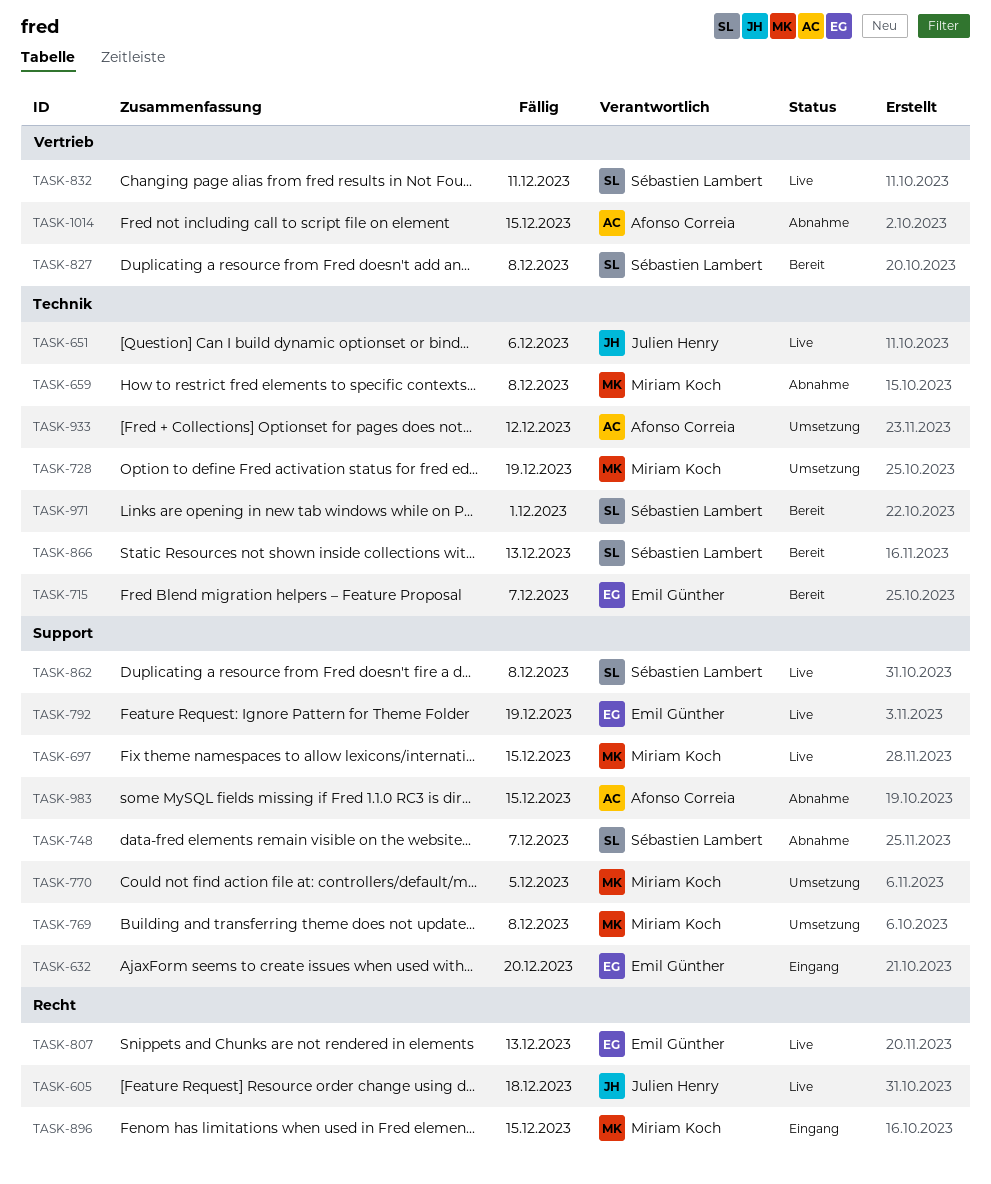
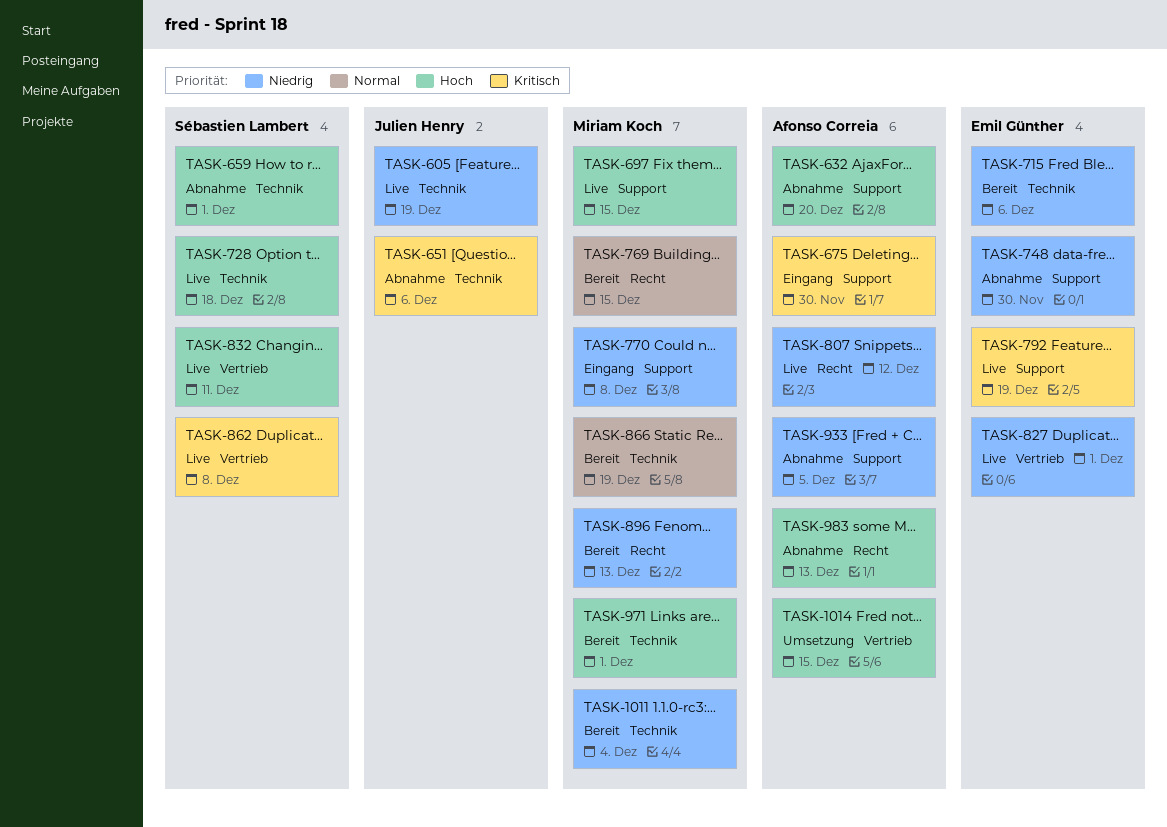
TASK-605, label: Recht -> Technik
TASK-605, due: Dec 18 -> Dec 19
TASK-632, status: Eingang -> Abnahme
TASK-632, owner: Emil Günther -> Afonso Correia
TASK-651, status: Live -> Abnahme
TASK-659, owner: Miriam Koch -> Sébastien Lambert
TASK-659, due: Dec 8 -> Dec 1
TASK-675: none -> present
TASK-715, due: Dec 7 -> Dec 6
TASK-728, status: Umsetzung -> Live
TASK-728, owner: Miriam Koch -> Sébastien Lambert
TASK-728, due: Dec 19 -> Dec 18
TASK-748, owner: Sébastien Lambert -> Emil Günther
TASK-748, due: Dec 7 -> Nov 30
TASK-769, status: Umsetzung -> Bereit
TASK-769, label: Support -> Recht
TASK-769, due: Dec 8 -> Dec 15
TASK-770, status: Umsetzung -> Eingang
TASK-770, due: Dec 5 -> Dec 8
TASK-807, owner: Emil Günther -> Afonso Correia
TASK-807, due: Dec 13 -> Dec 12
TASK-827, status: Bereit -> Live
TASK-827, owner: Sébastien Lambert -> Emil Günther
TASK-827, due: Dec 8 -> Dec 1
TASK-862, label: Support -> Vertrieb
TASK-866, owner: Sébastien Lambert -> Miriam Koch
TASK-866, due: Dec 13 -> Dec 19
TASK-896, status: Eingang -> Bereit
TASK-896, due: Dec 15 -> Dec 13
TASK-933, status: Umsetzung -> Abnahme
TASK-933, label: Technik -> Support
TASK-933, due: Dec 12 -> Dec 5
TASK-971, owner: Sébastien Lambert -> Miriam Koch
TASK-983, label: Support -> Recht
TASK-983, due: Dec 15 -> Dec 13
TASK-1011: none -> present
TASK-1014, status: Abnahme -> Umsetzung

